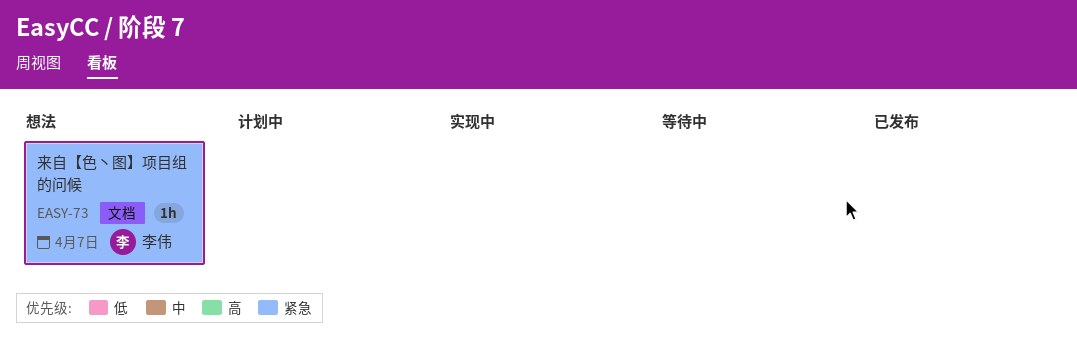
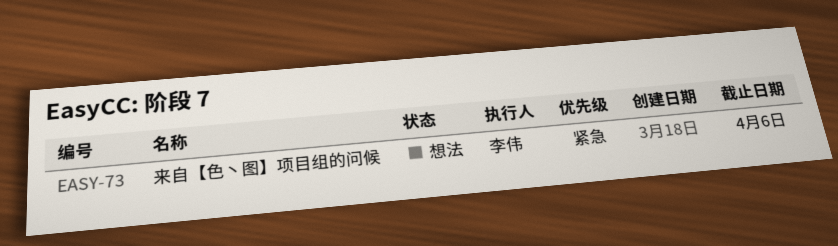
EASY-73, due: Apr 7 -> Apr 6

